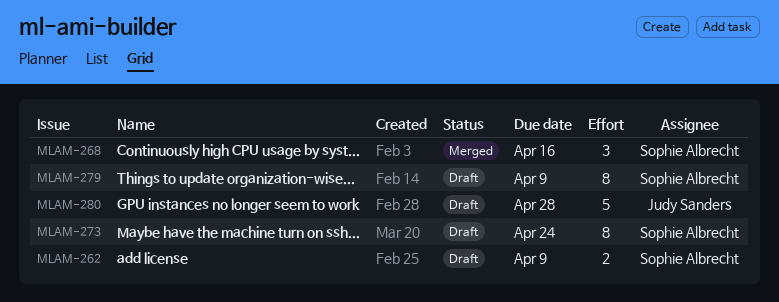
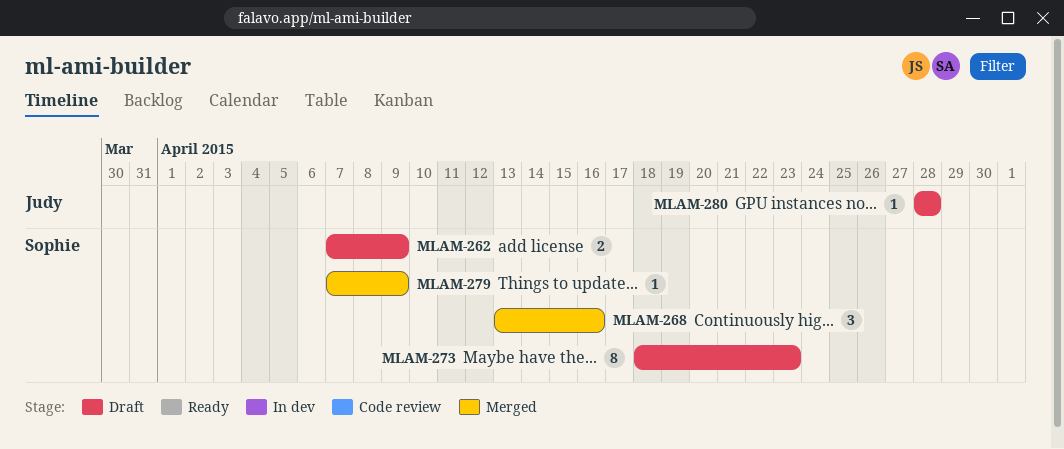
MLAM-273, due: Apr 24 -> Apr 23
MLAM-279, status: Draft -> Merged
MLAM-279, estimate: 8 -> 1
MLAM-280, estimate: 5 -> 1

